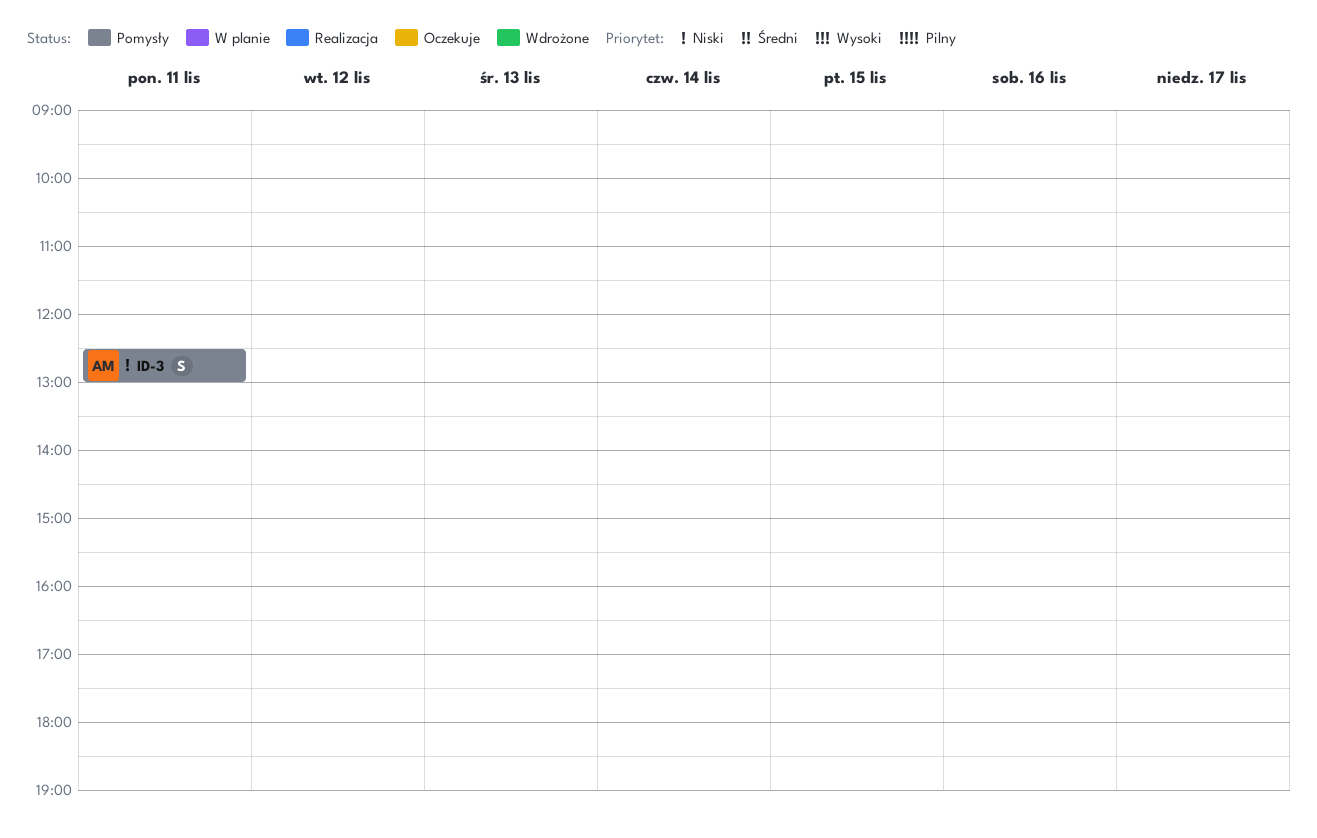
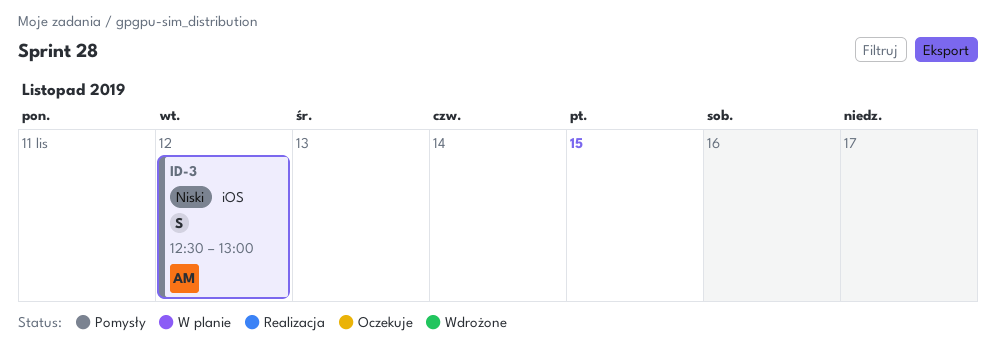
ID-3, day: Nov 11 -> Nov 12

